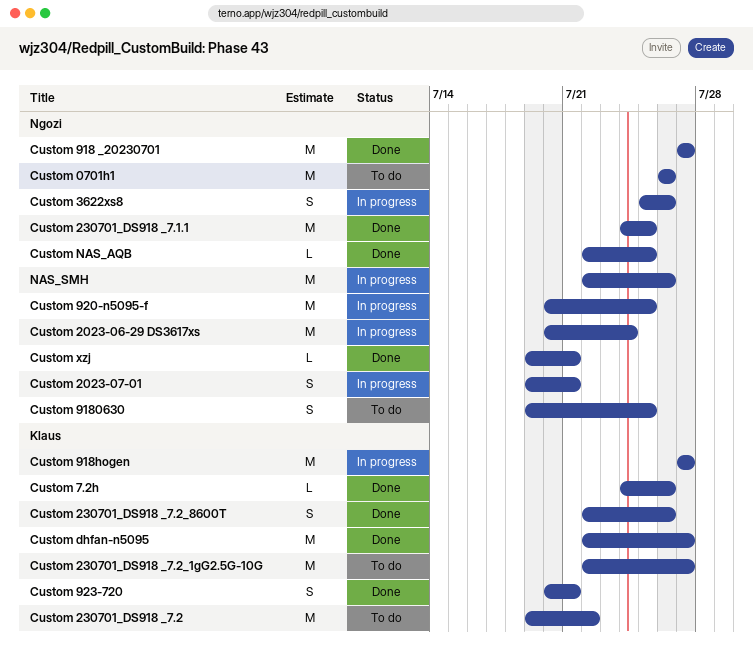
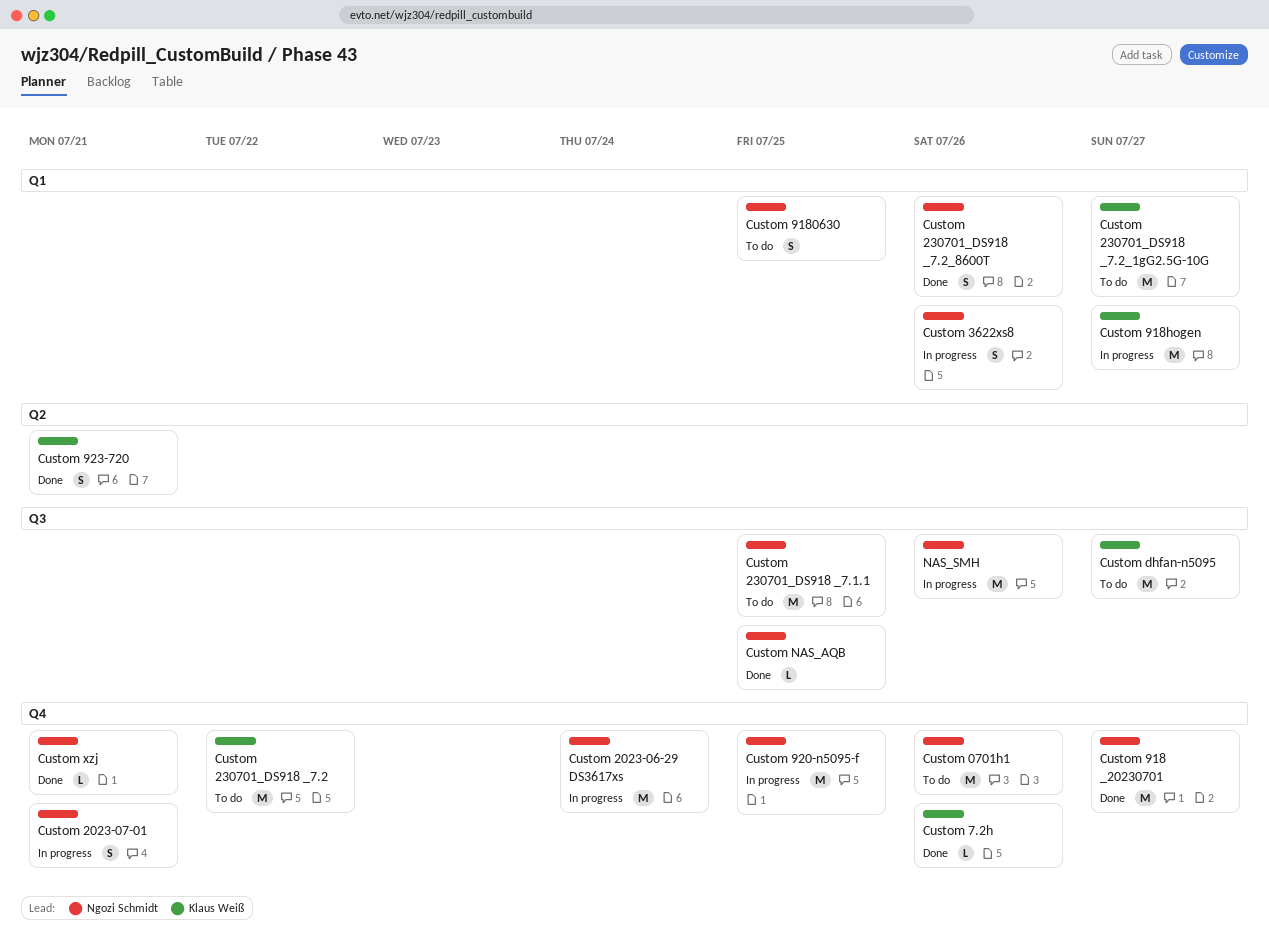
Custom 230701_DS918 _7.1.1, status: Done -> To do
Custom 230701_DS918 _7.2_8600T, owner: Klaus Weiß -> Ngozi Schmidt
Custom dhfan-n5095, status: Done -> To do

